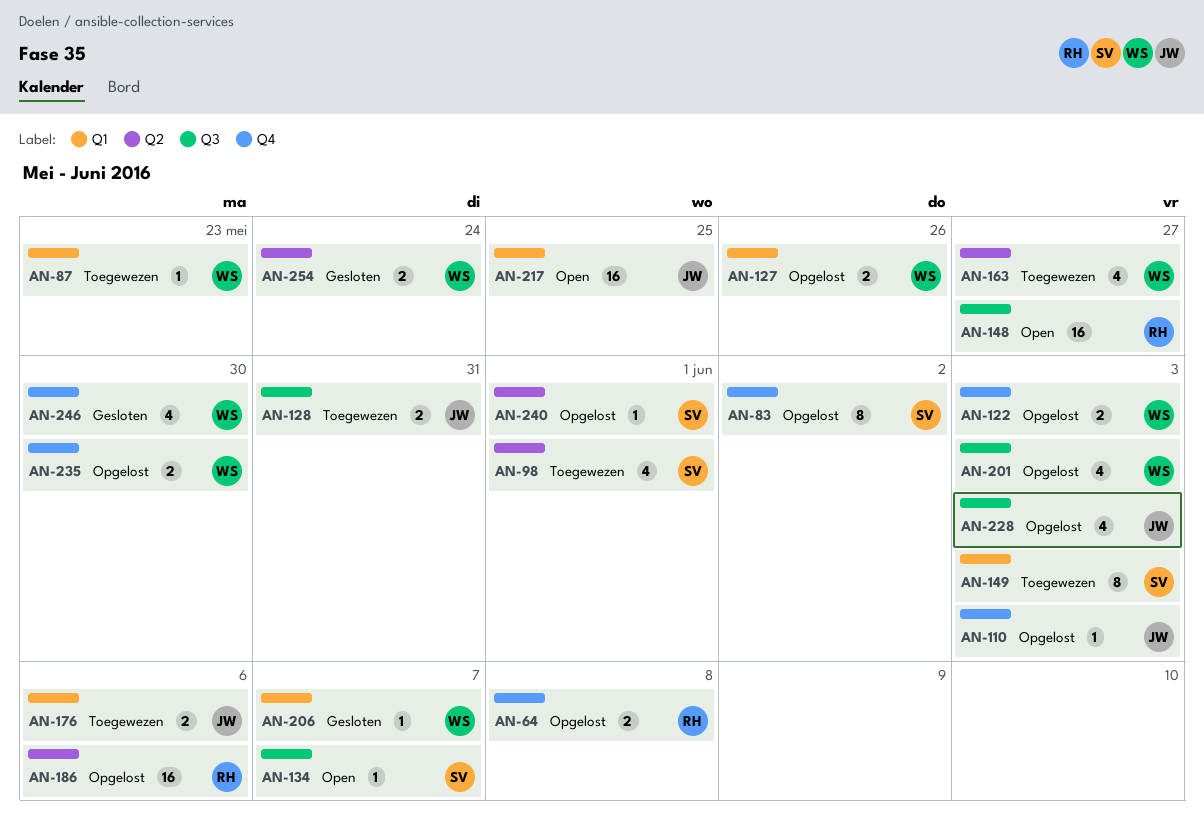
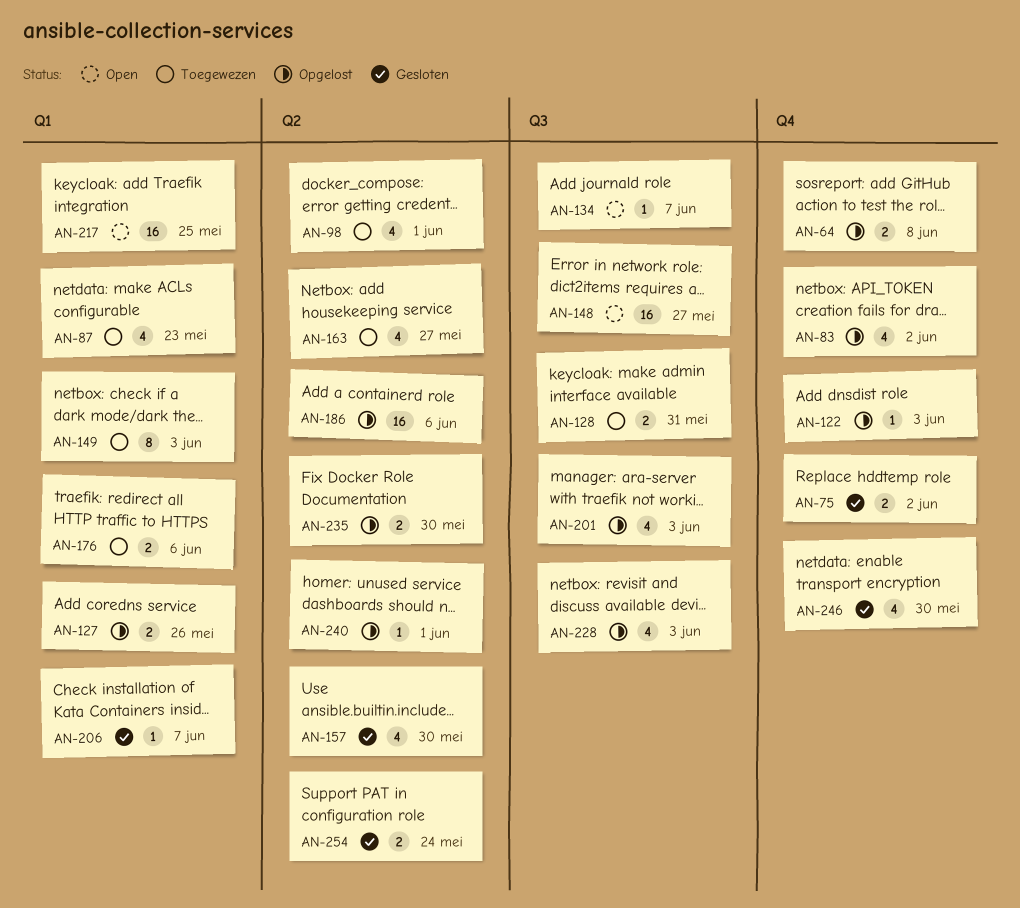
AN-75: none -> present
AN-83, estimate: 8 -> 4
AN-87, estimate: 1 -> 4
AN-110: present -> none
AN-122, estimate: 2 -> 1
AN-157: none -> present
AN-235, label: Q4 -> Q2

